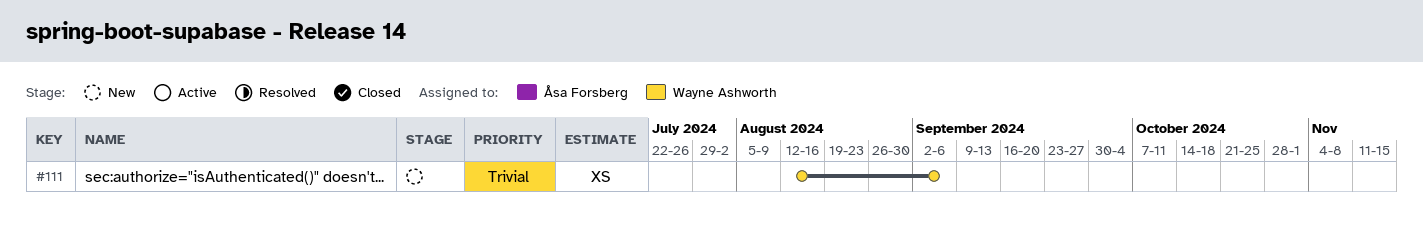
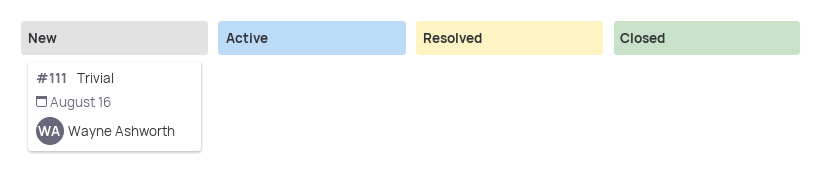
#111, due: Sep 6 -> Aug 16

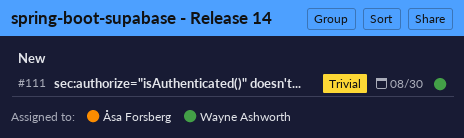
#111, due: Aug 16 -> Aug 30

